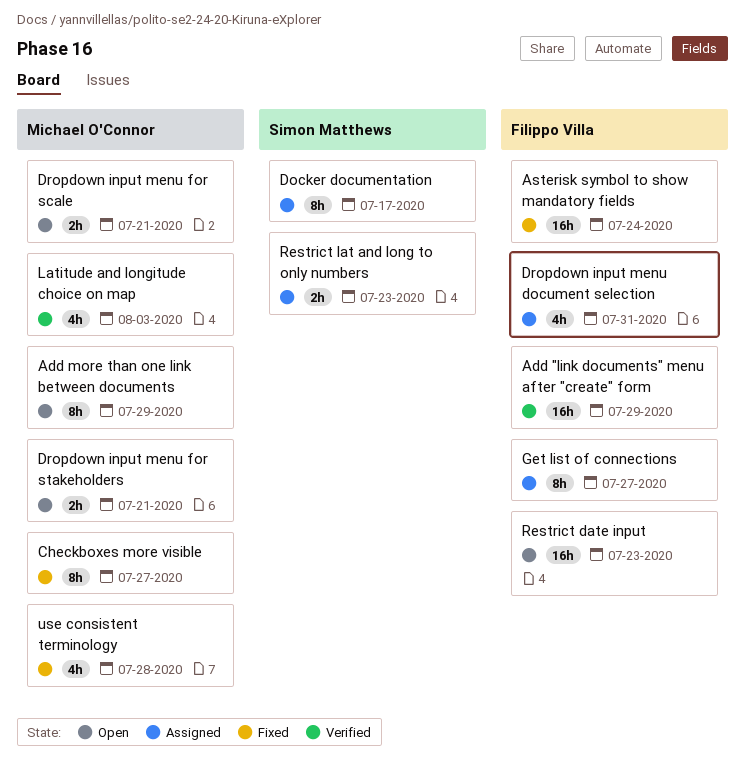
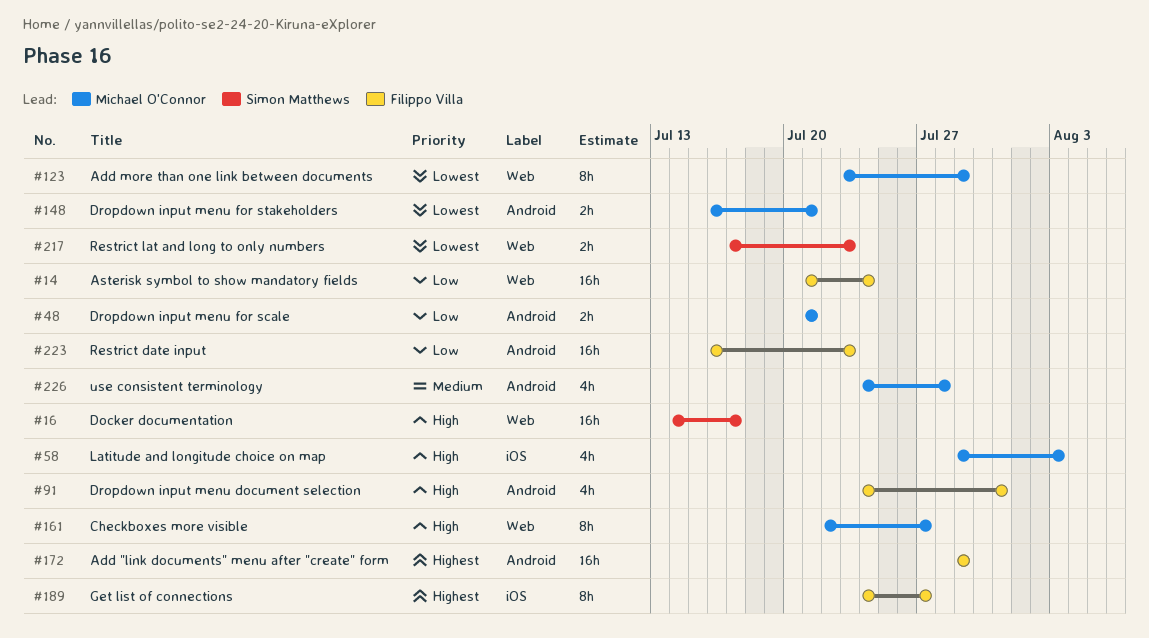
Docker documentation, estimate: 8h -> 16h

